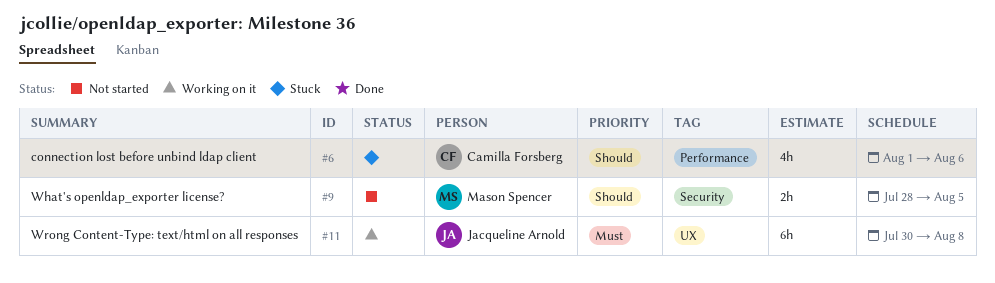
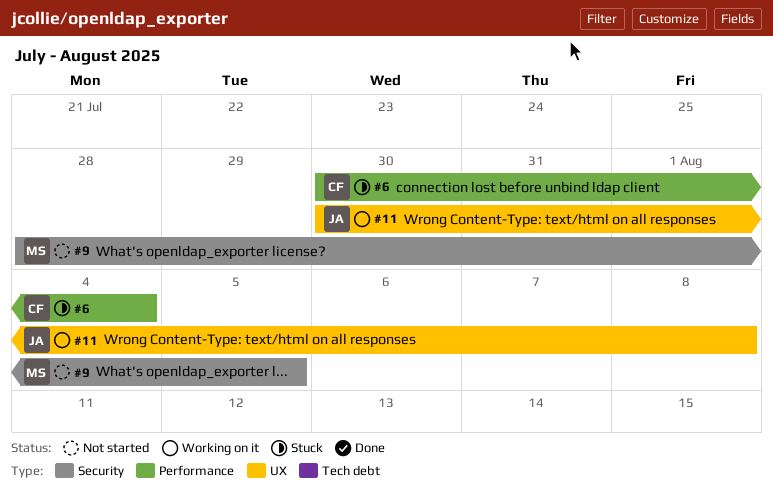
#6, start: Aug 1 -> Jul 30
#6, due: Aug 6 -> Aug 4

